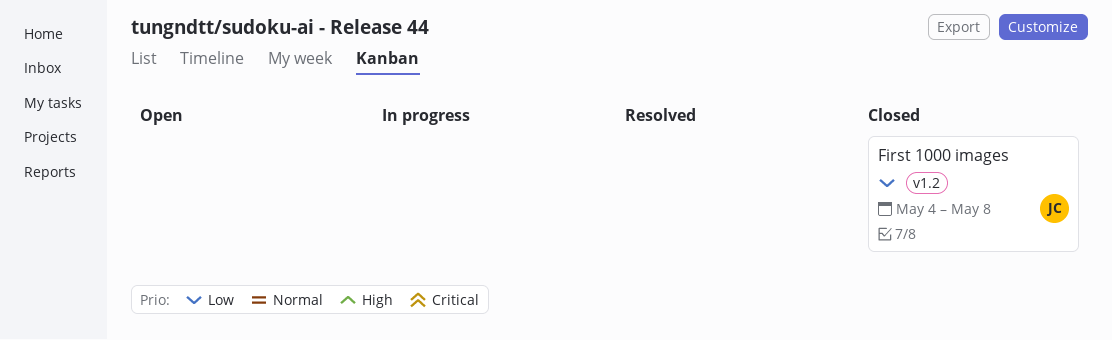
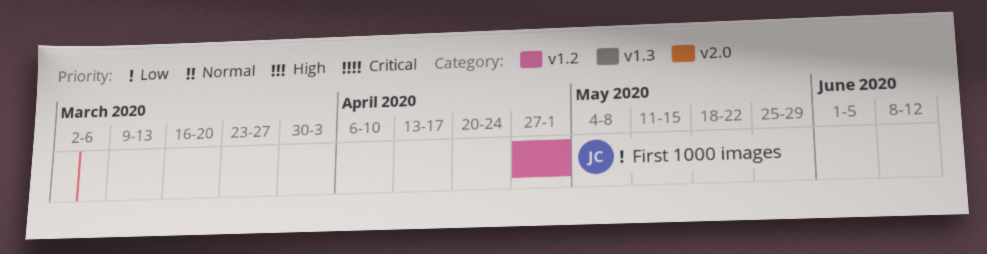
First 1000 images, start: May 4 -> Apr 27
First 1000 images, due: May 8 -> May 1

